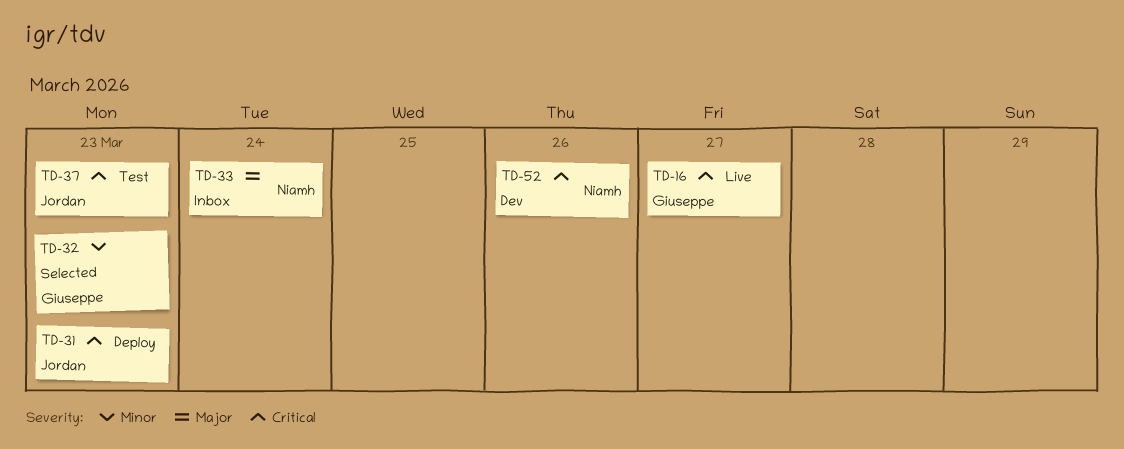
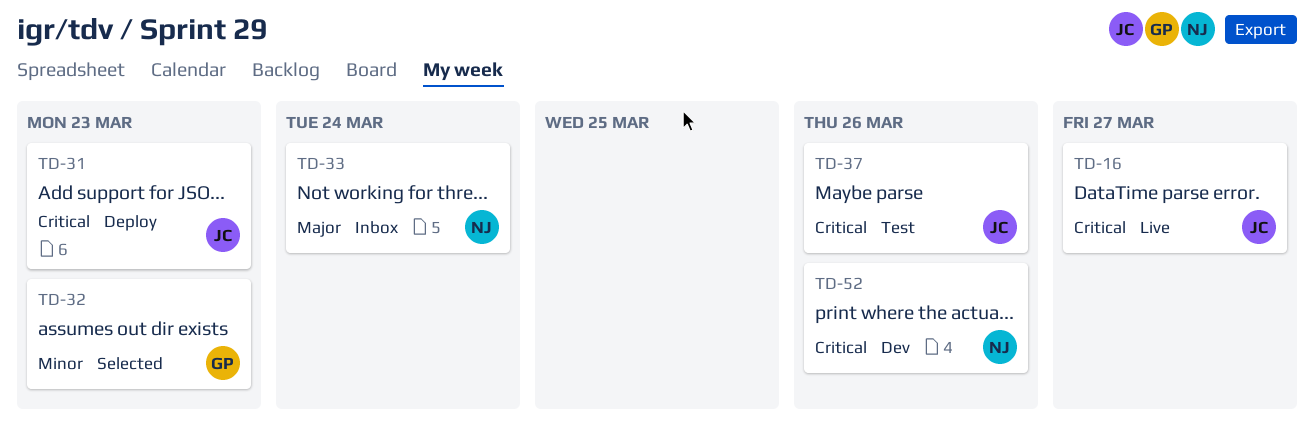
TD-16, owner: Giuseppe -> Jordan
TD-37, due: Mar 23 -> Mar 26

